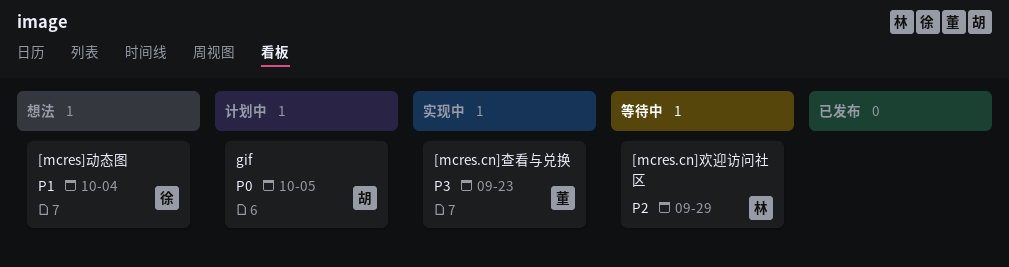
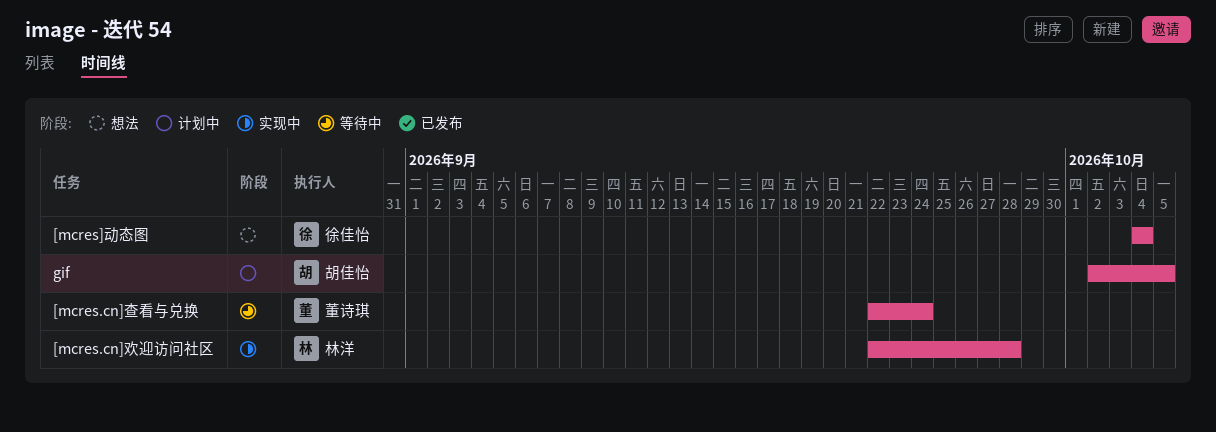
[mcres.cn]查看与兑换, status: 实现中 -> 等待中
[mcres.cn]查看与兑换, due: Sep 23 -> Sep 24
[mcres.cn]欢迎访问社区, status: 等待中 -> 实现中
[mcres.cn]欢迎访问社区, due: Sep 29 -> Sep 28

